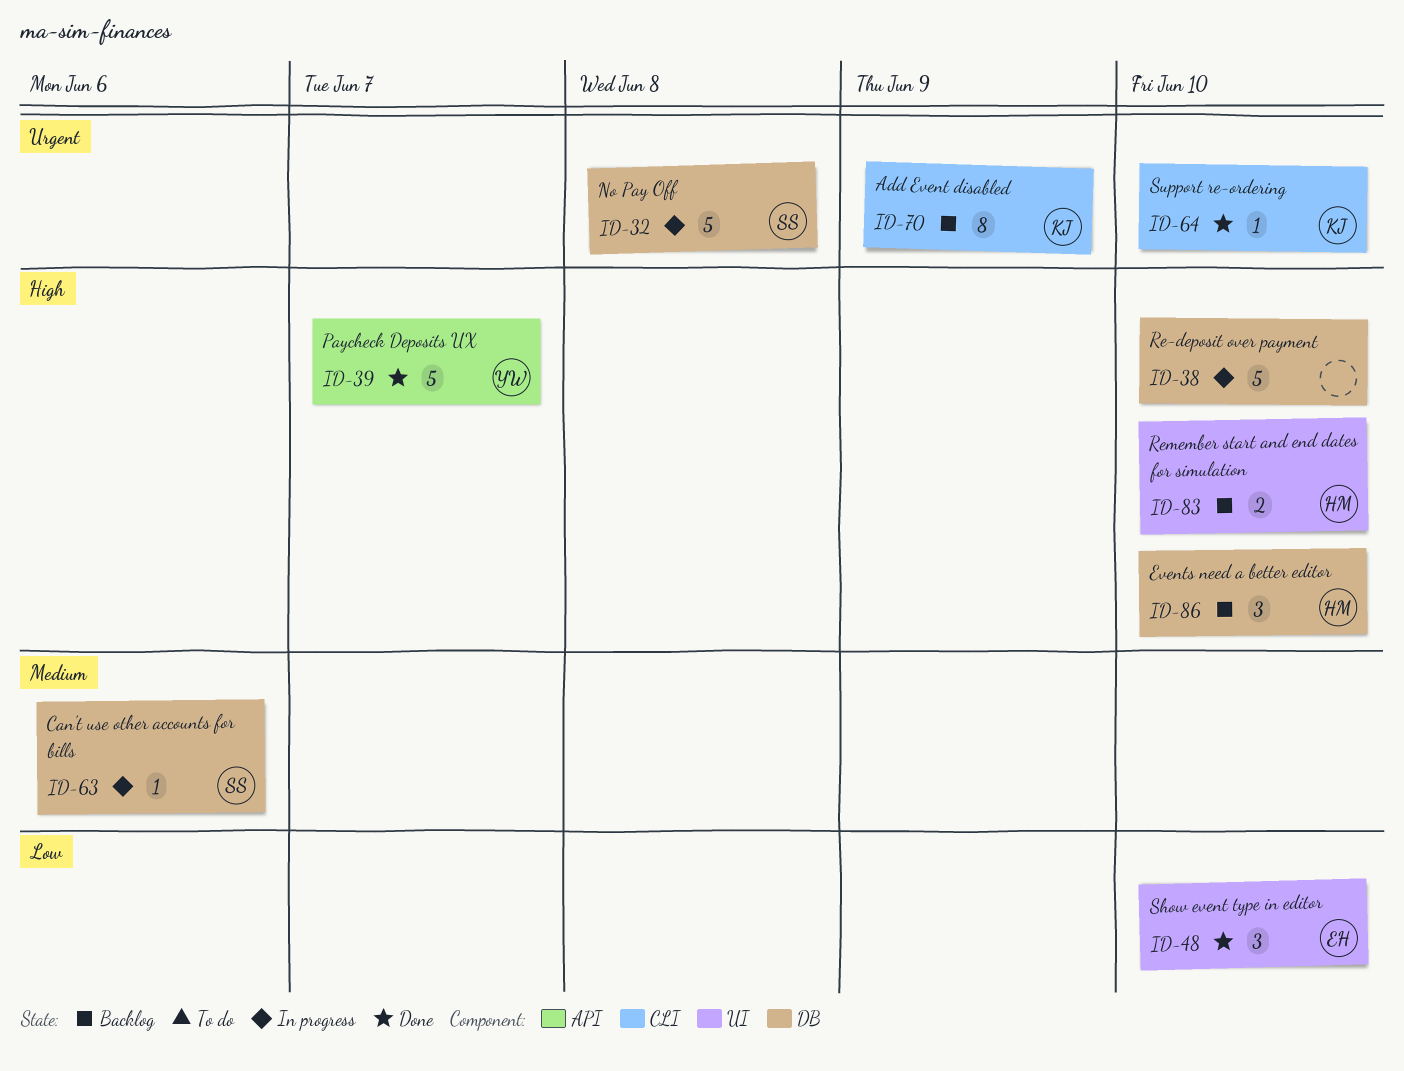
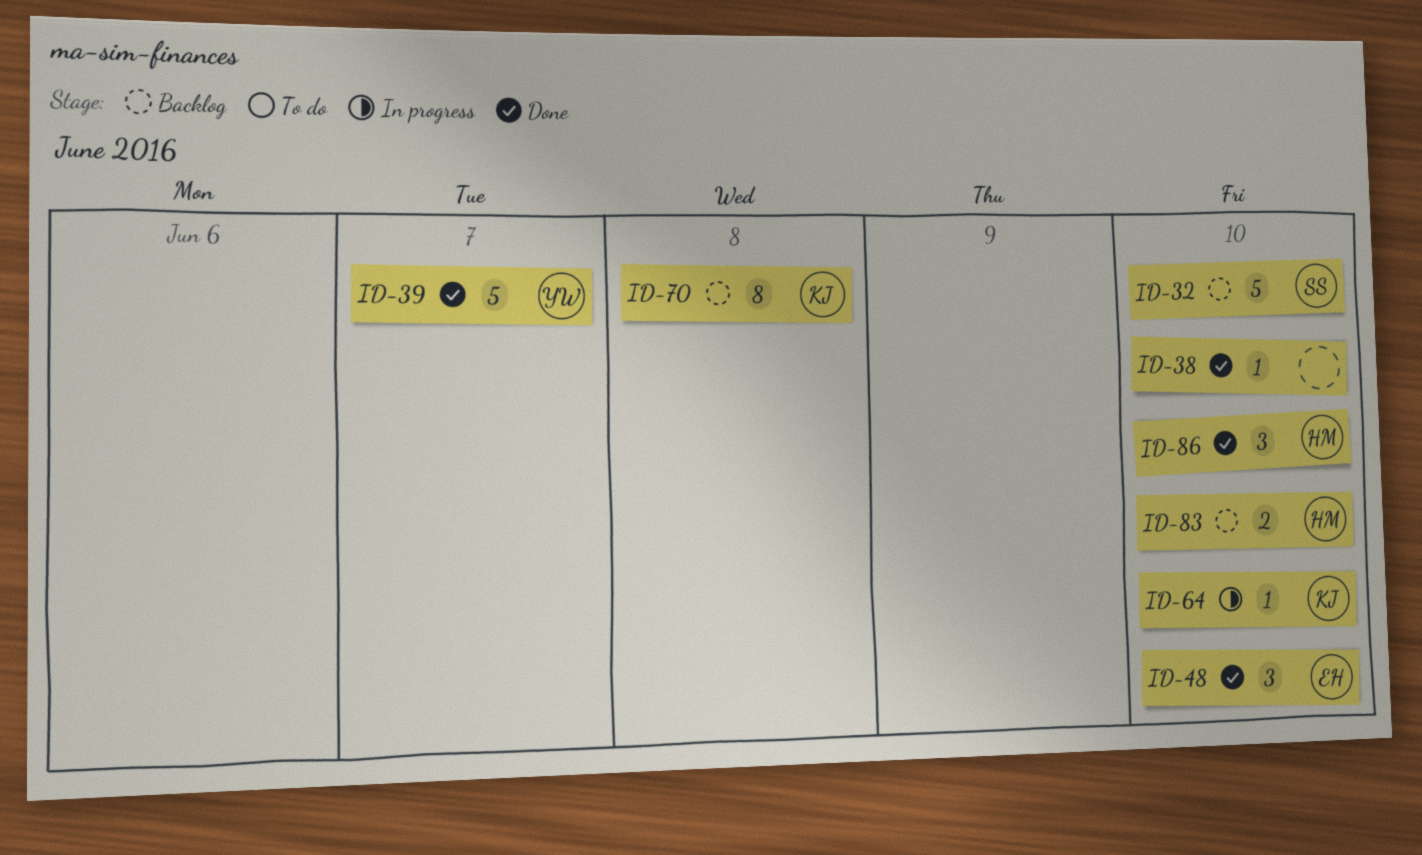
ID-32, status: In progress -> Backlog
ID-32, due: Jun 8 -> Jun 10
ID-38, status: In progress -> Done
ID-38, estimate: 5 -> 1
ID-63: present -> none
ID-64, status: Done -> In progress
ID-70, due: Jun 9 -> Jun 8
ID-86, status: Backlog -> Done

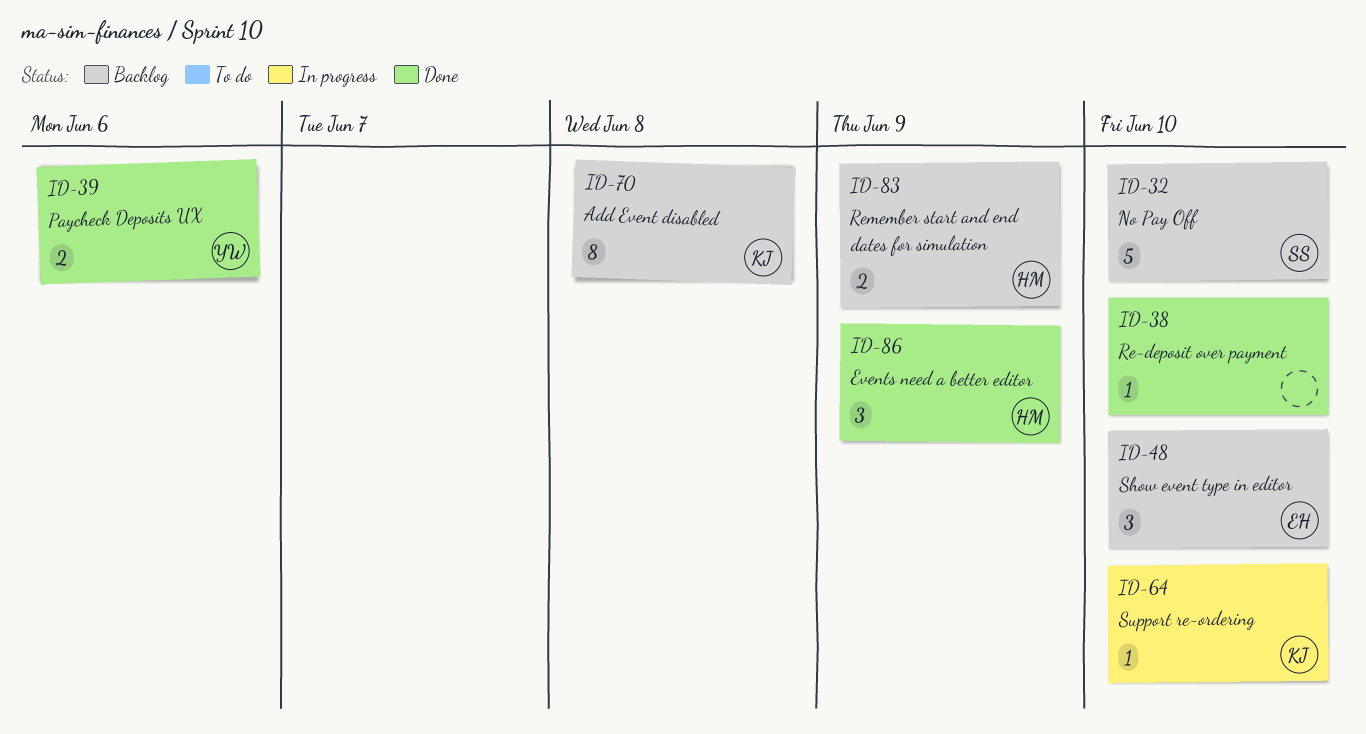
ID-39, estimate: 5 -> 2
ID-39, due: Jun 7 -> Jun 6
ID-48, status: Done -> Backlog
ID-83, due: Jun 10 -> Jun 9
ID-86, due: Jun 10 -> Jun 9

